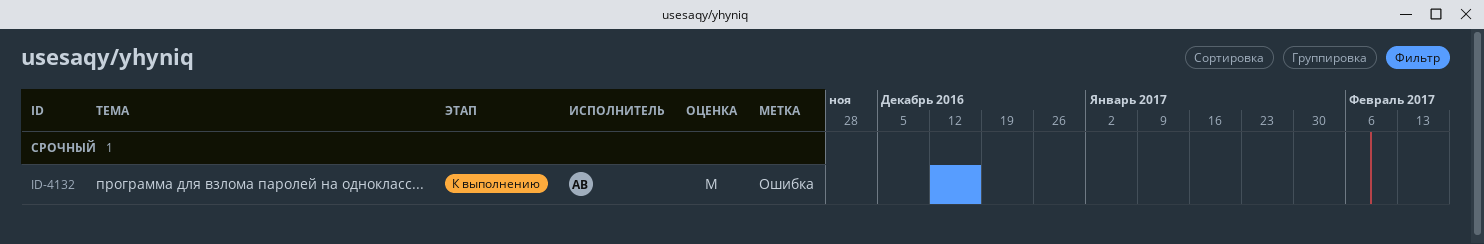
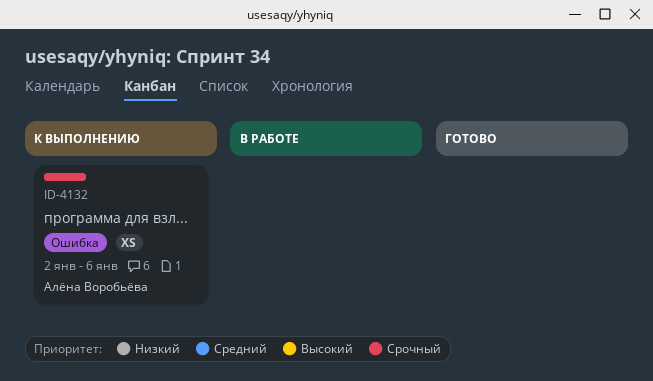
ID-4132, estimate: M -> XS
ID-4132, start: Dec 12 -> Jan 2
ID-4132, due: Dec 16 -> Jan 6

